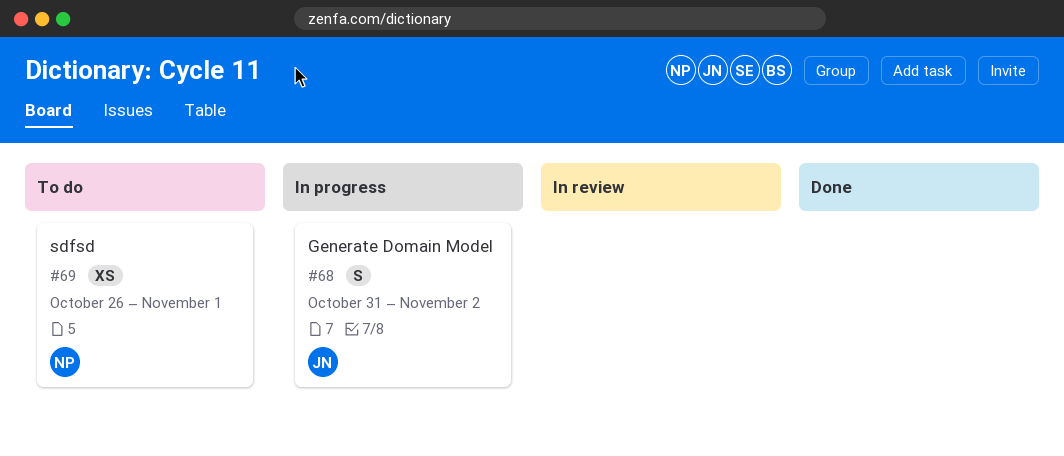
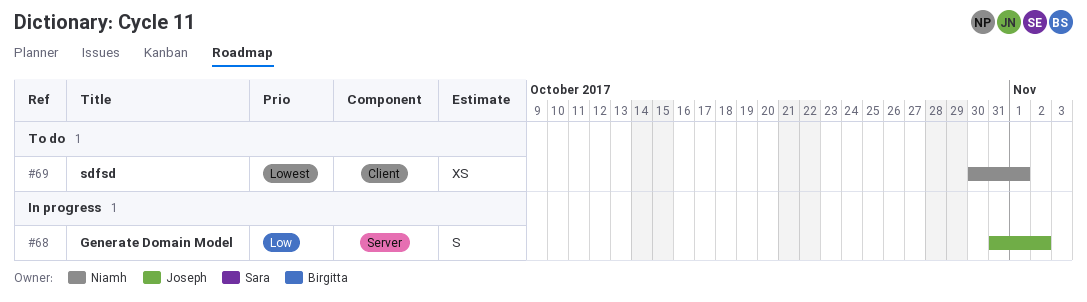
#69, start: Oct 26 -> Oct 30

